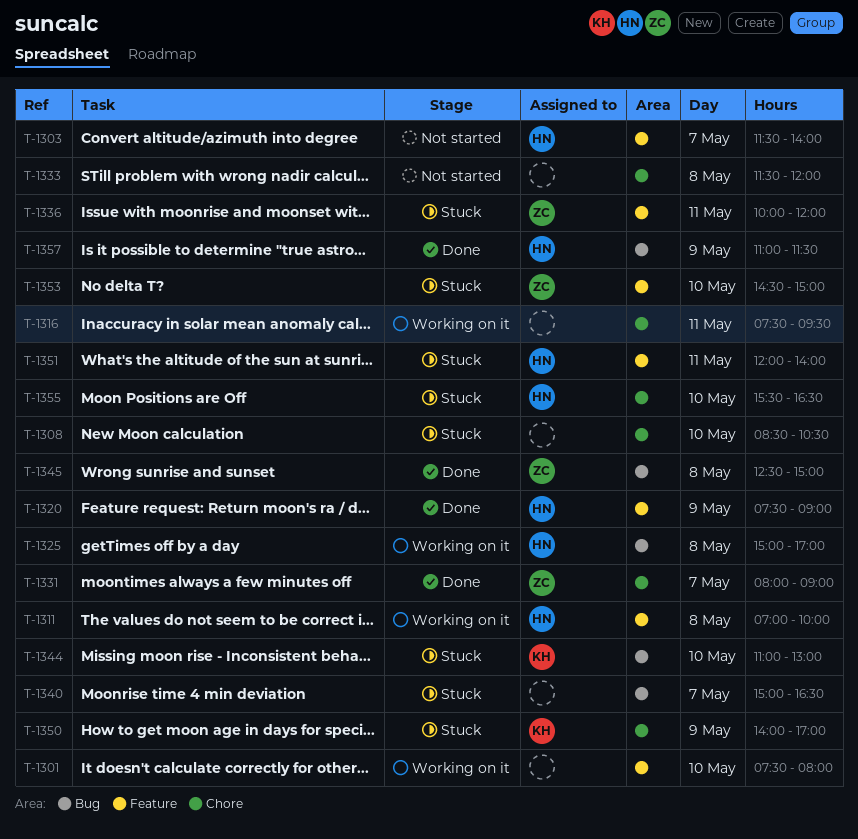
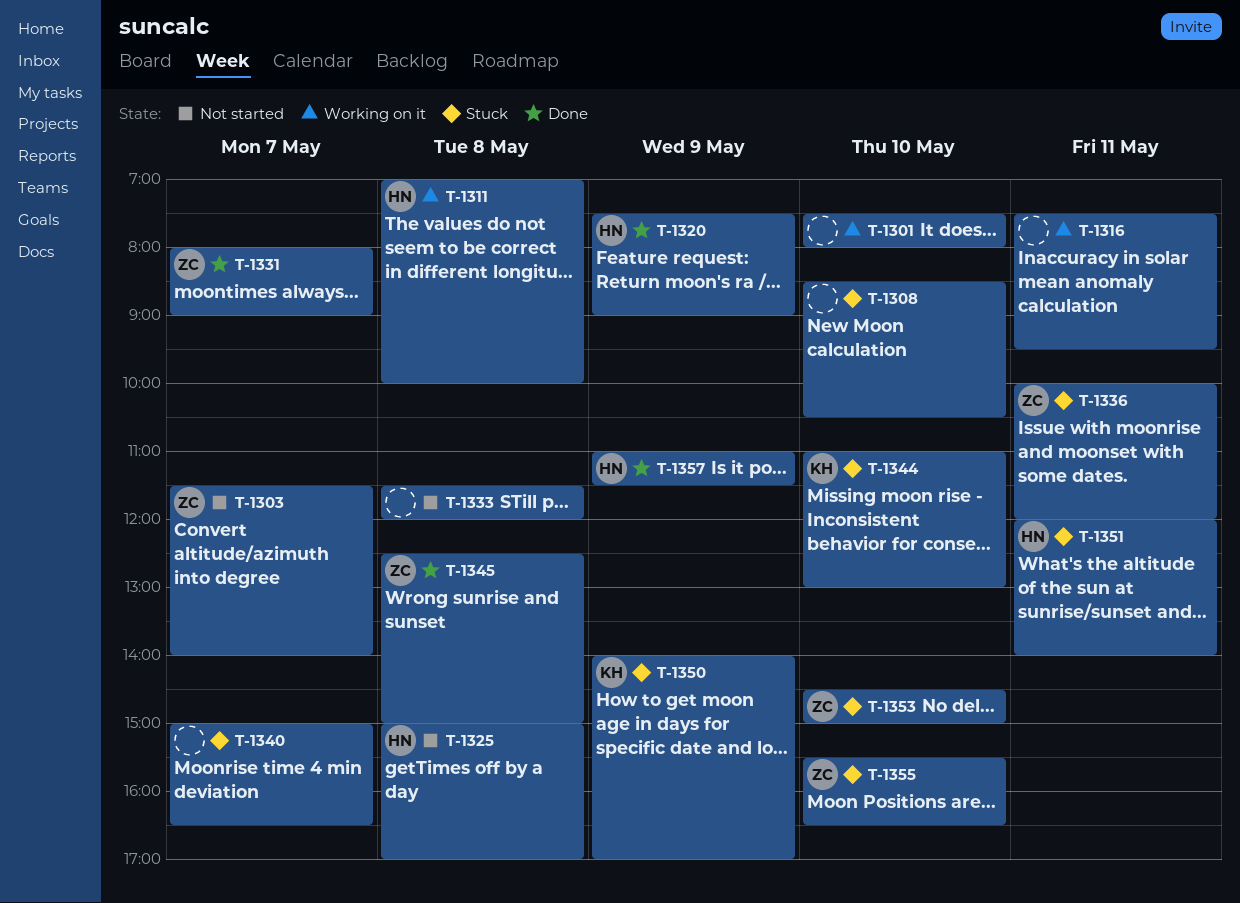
T-1303, owner: HN -> ZC
T-1325, status: Working on it -> Not started
T-1355, owner: HN -> ZC

